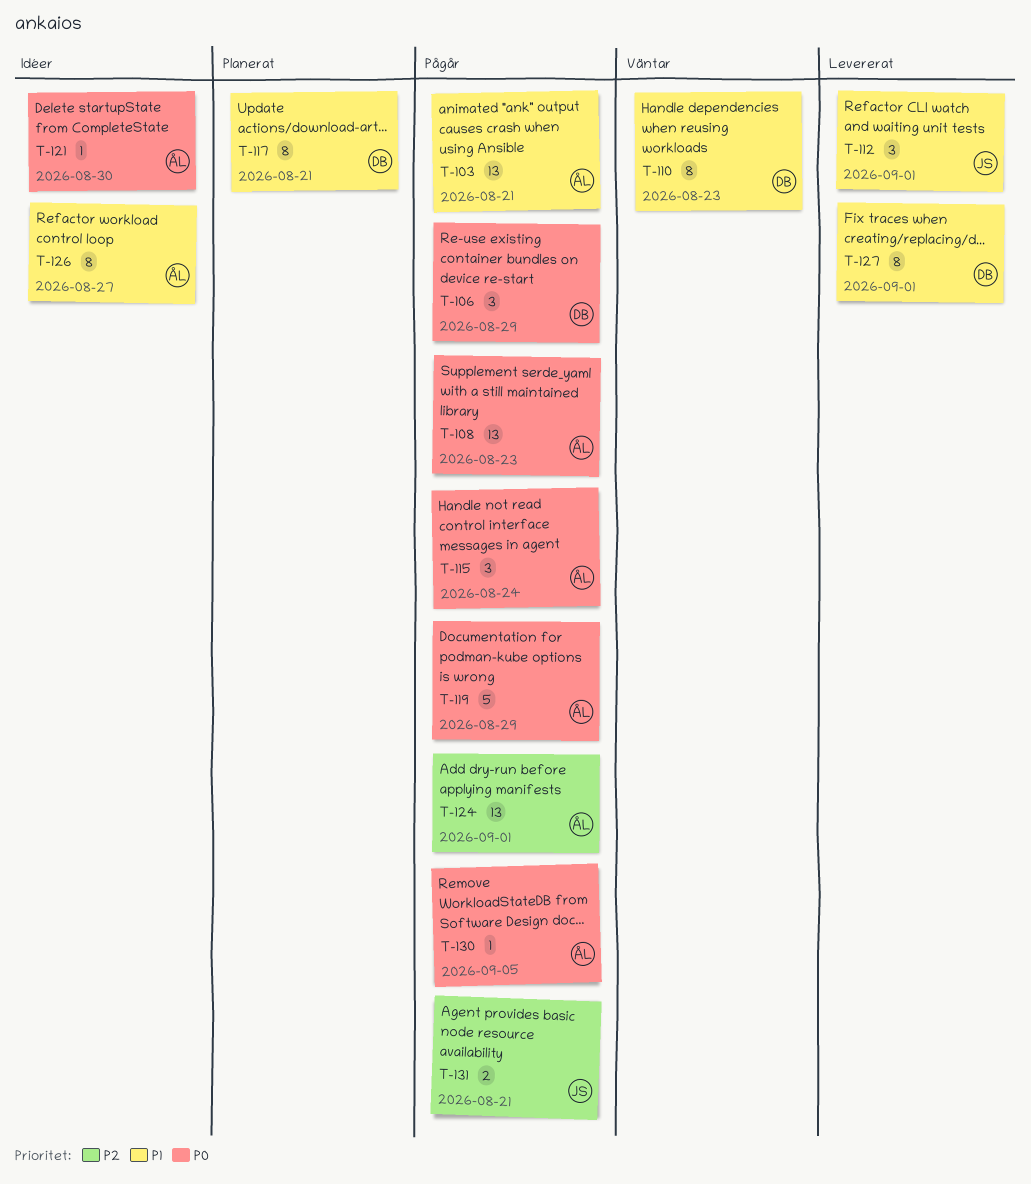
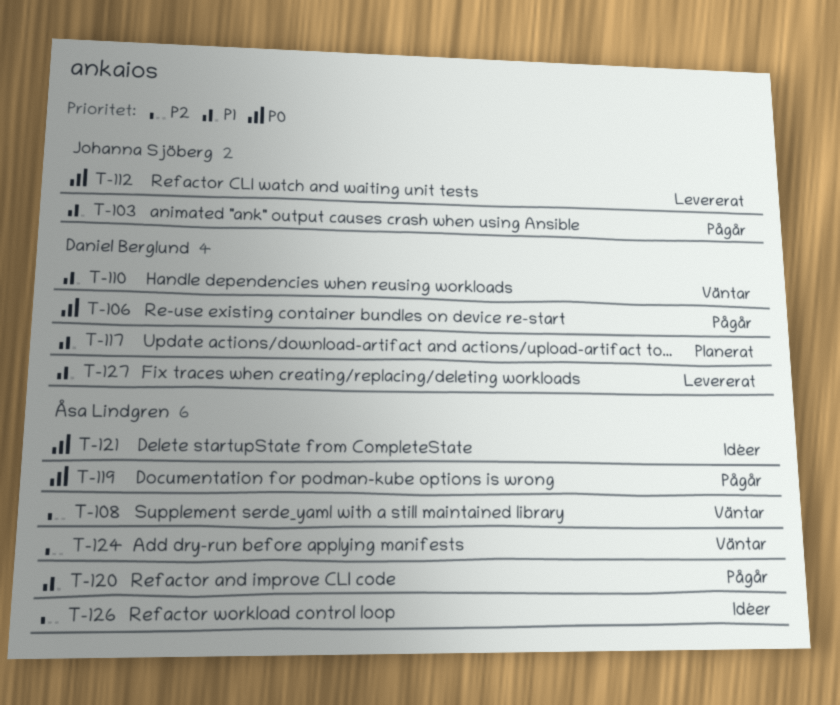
T-103, owner: Åsa Lindgren -> Johanna Sjöberg
T-108, status: Pågår -> Väntar
T-108, priority: P0 -> P2
T-112, priority: P1 -> P0
T-115: present -> none
T-120: none -> present
T-124, status: Pågår -> Väntar
T-126, priority: P1 -> P2
T-130: present -> none
T-131: present -> none

